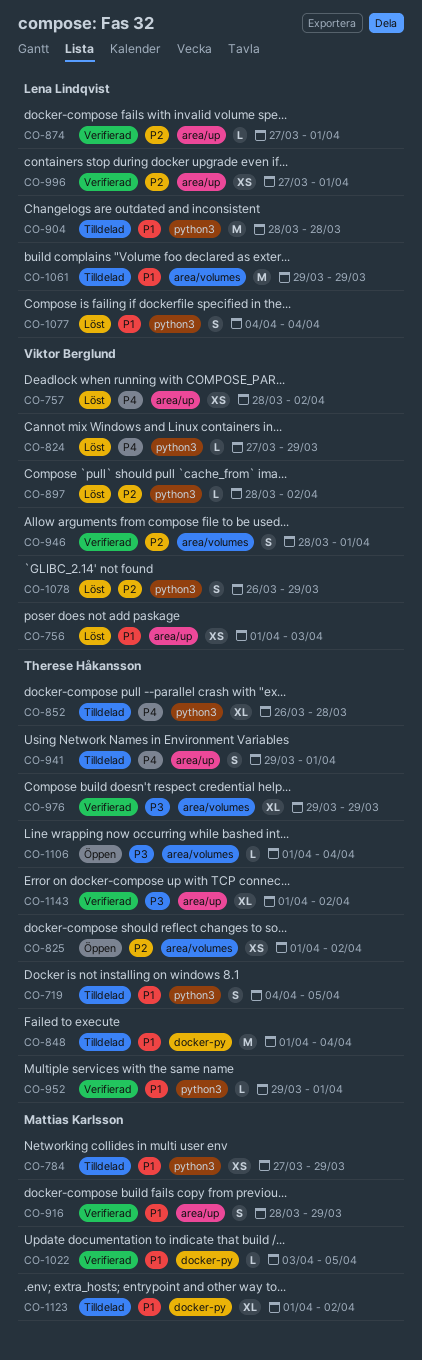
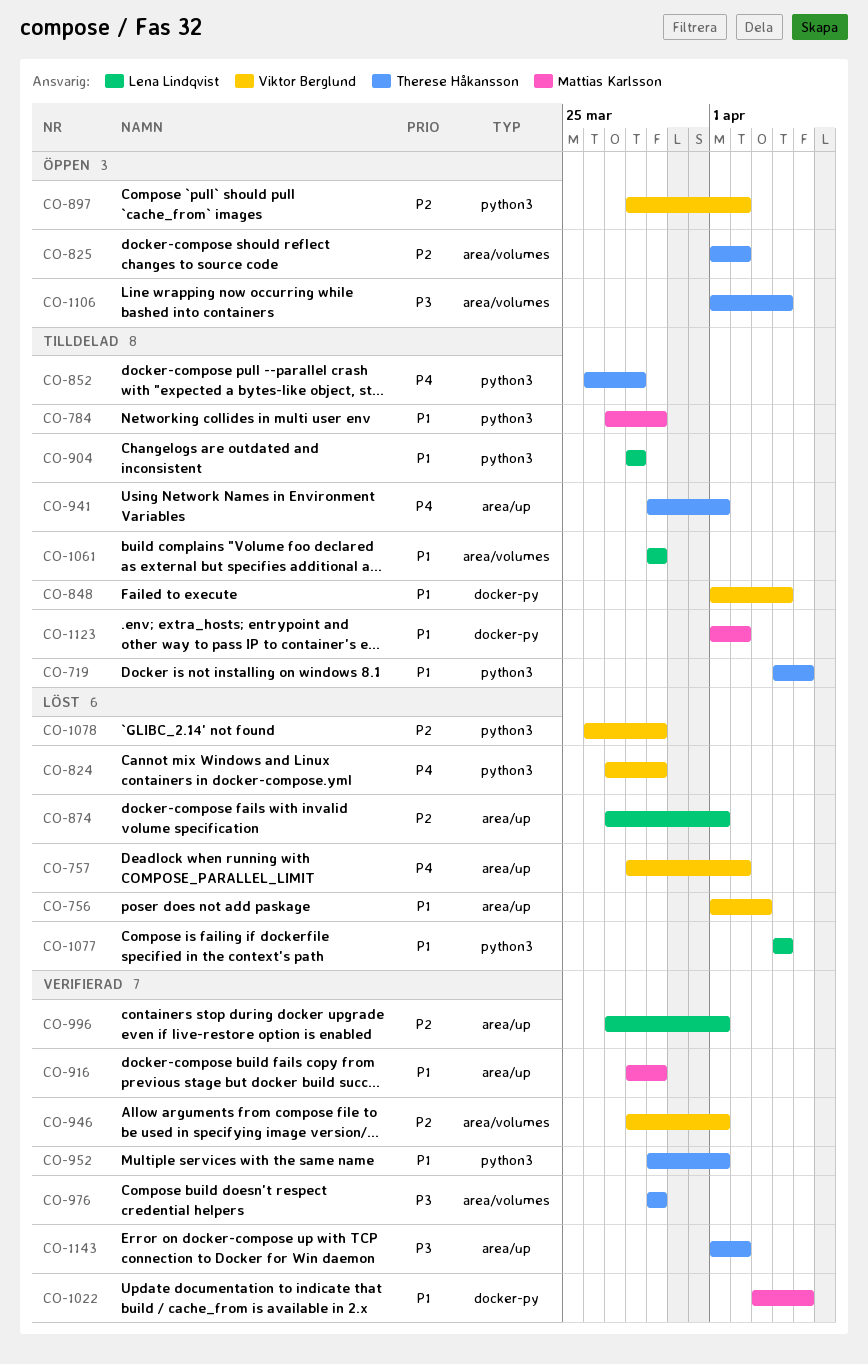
CO-848, owner: Therese Håkansson -> Viktor Berglund
CO-874, status: Verifierad -> Löst
CO-897, status: Löst -> Öppen

